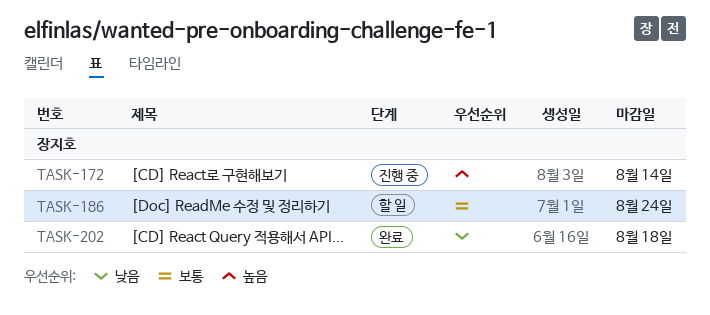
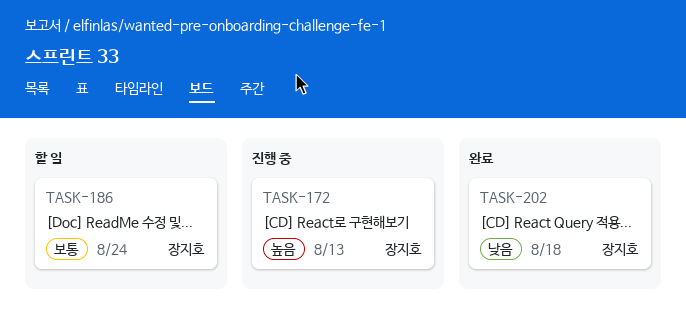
TASK-172, due: Aug 14 -> Aug 13

